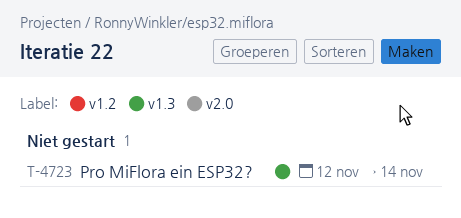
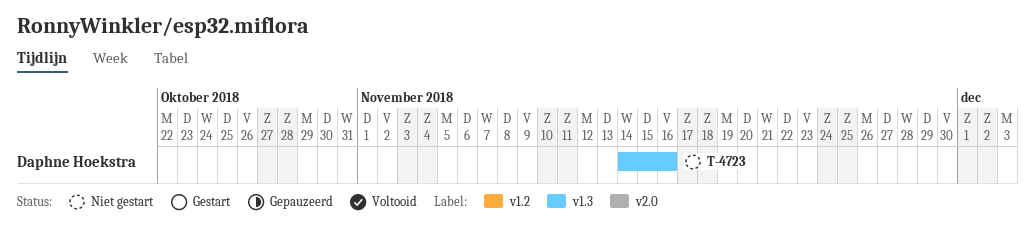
T-4723, start: Nov 12 -> Nov 14
T-4723, due: Nov 14 -> Nov 16

